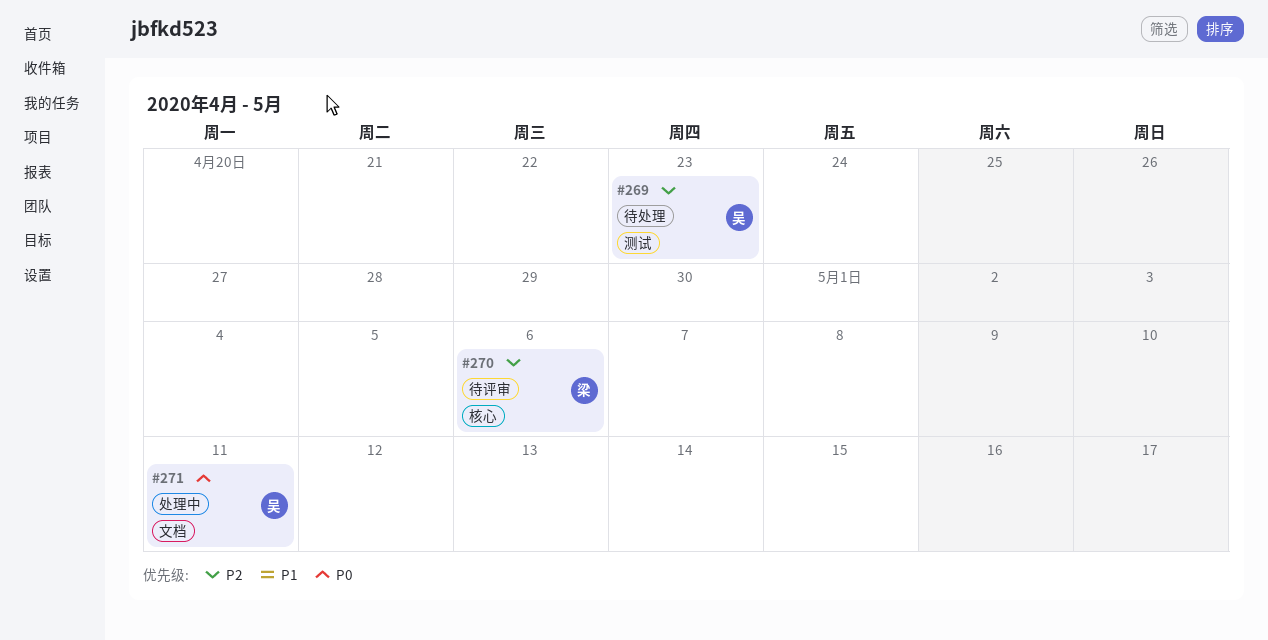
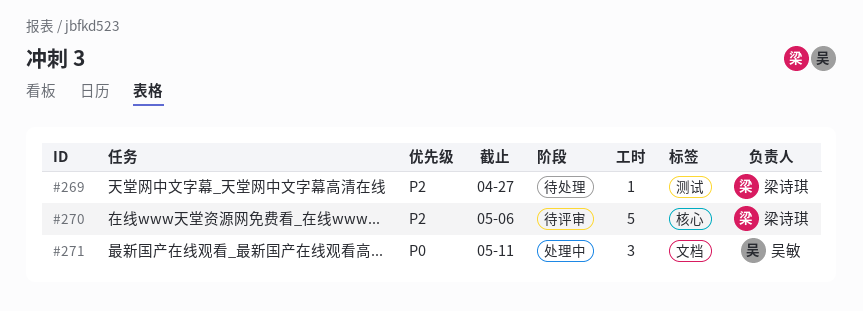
#269, owner: 吴敏 -> 梁诗琪
#269, due: Apr 23 -> Apr 27

